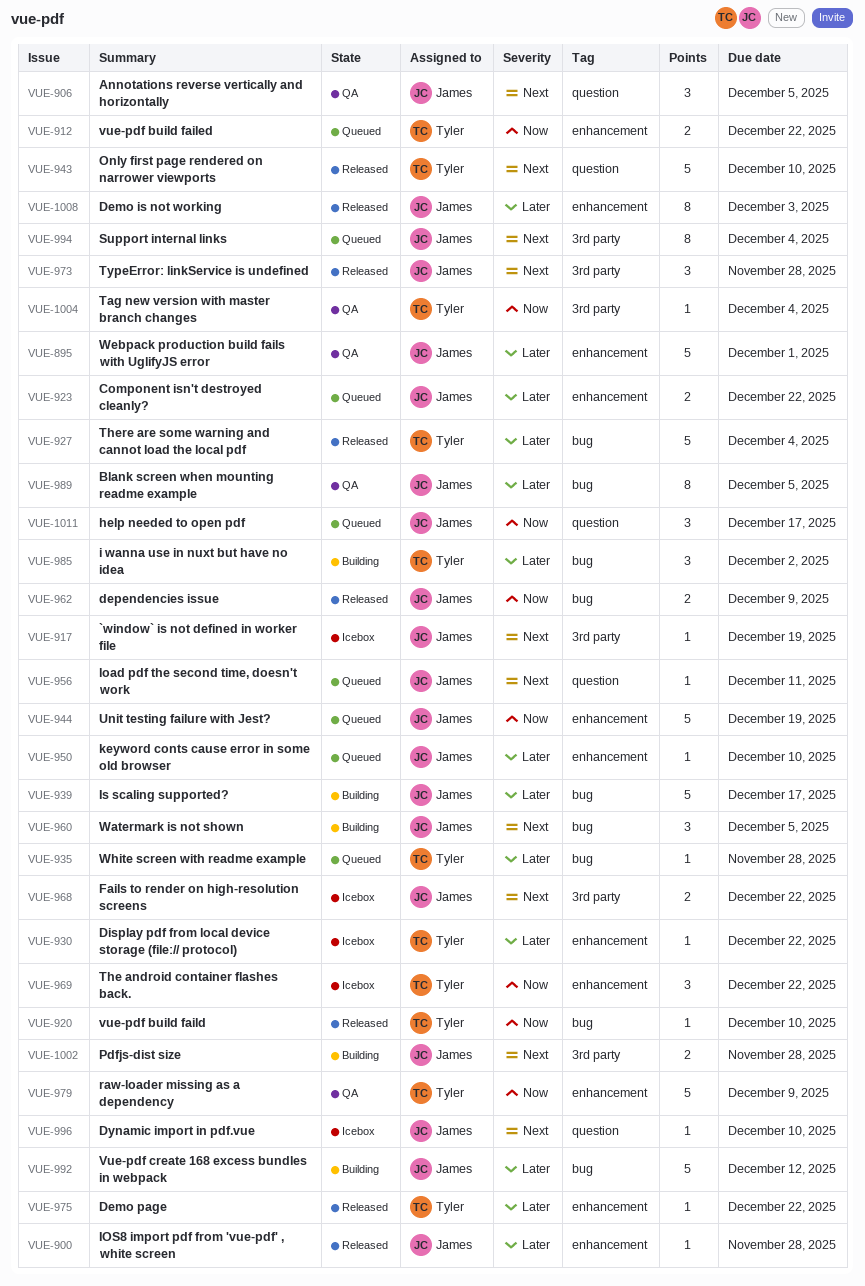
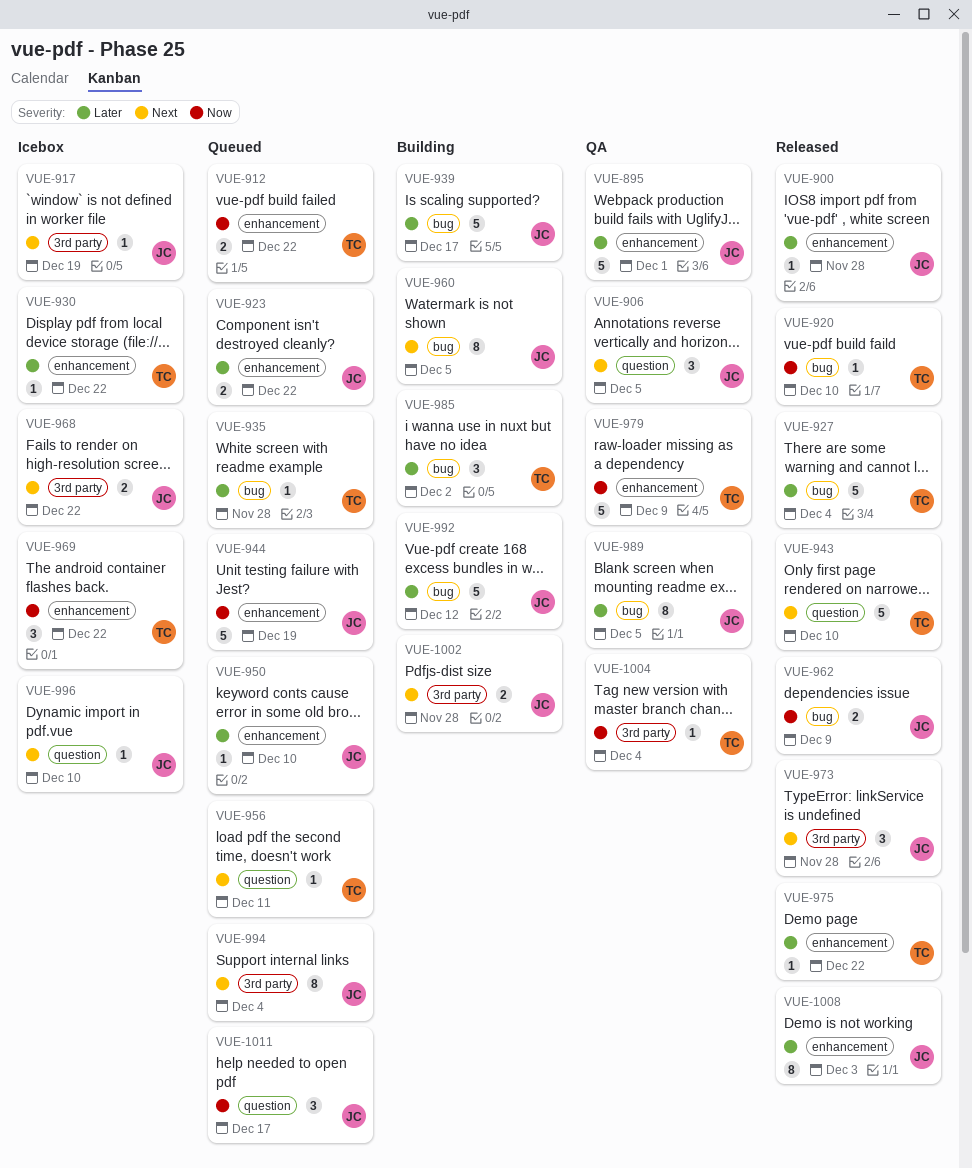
VUE-956, owner: James -> Tyler
VUE-960, estimate: 3 -> 8

